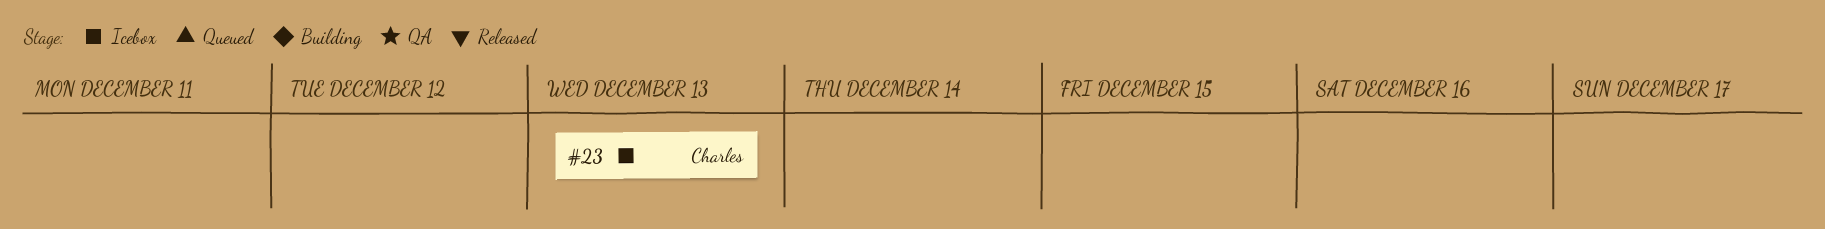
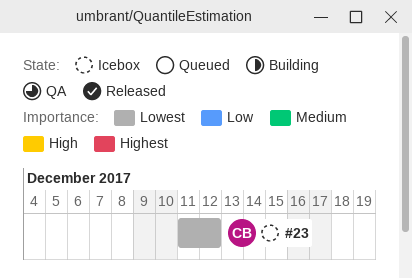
#23, due: Dec 13 -> Dec 12

